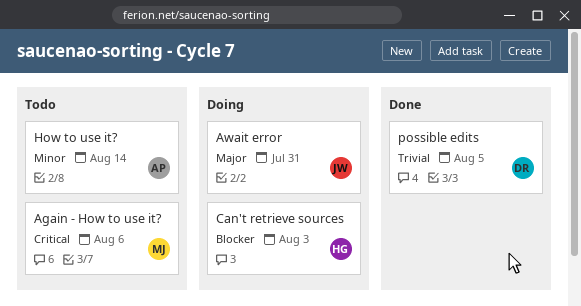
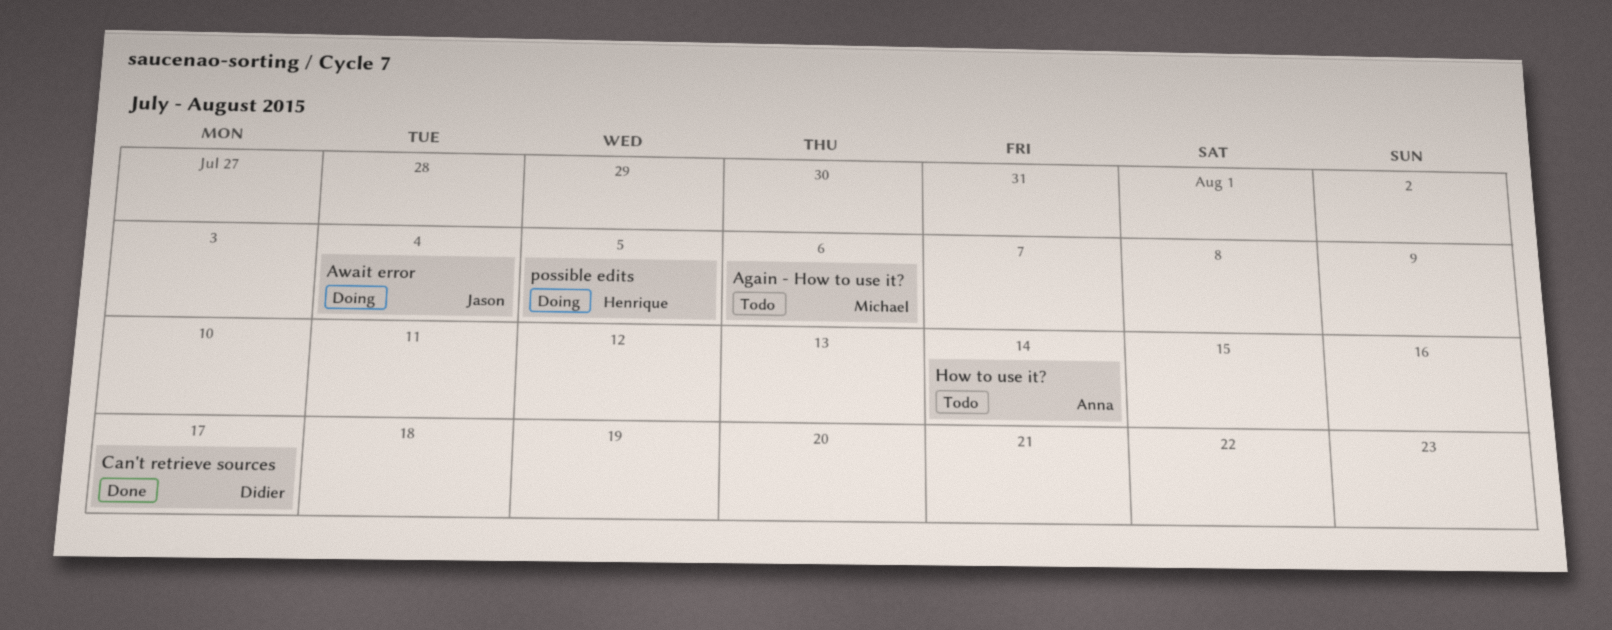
Await error, due: Jul 31 -> Aug 4
Can't retrieve sources, status: Doing -> Done
Can't retrieve sources, owner: Henrique -> Didier
Can't retrieve sources, due: Aug 3 -> Aug 17
possible edits, status: Done -> Doing
possible edits, owner: Didier -> Henrique

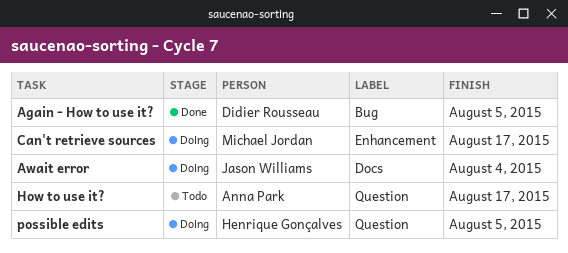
Again - How to use it?, status: Todo -> Done
Again - How to use it?, owner: Michael Jordan -> Didier Rousseau
Again - How to use it?, due: Aug 6 -> Aug 5
Can't retrieve sources, status: Done -> Doing
Can't retrieve sources, owner: Didier Rousseau -> Michael Jordan
How to use it?, due: Aug 14 -> Aug 17

